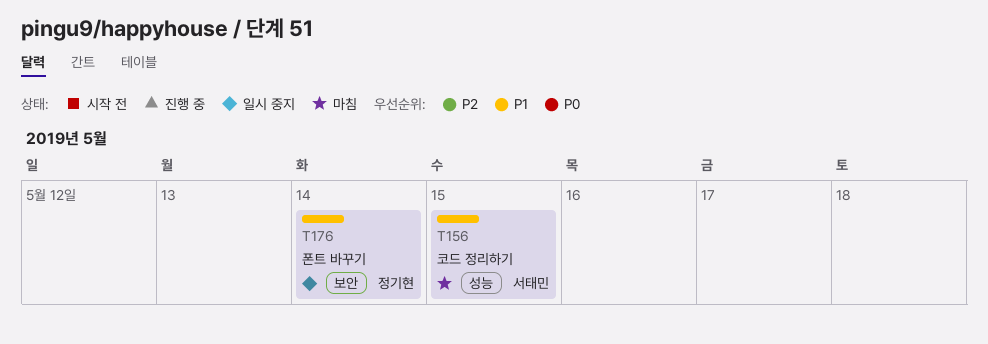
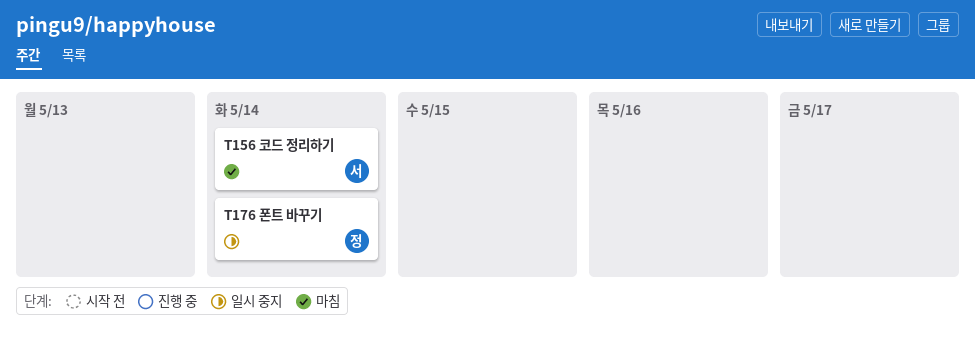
T156, due: May 15 -> May 14

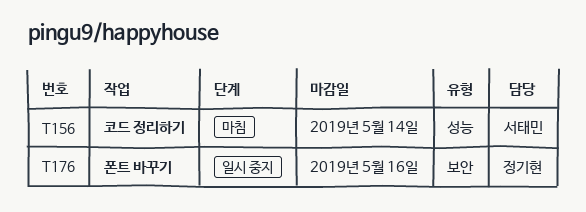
T176, due: May 14 -> May 16

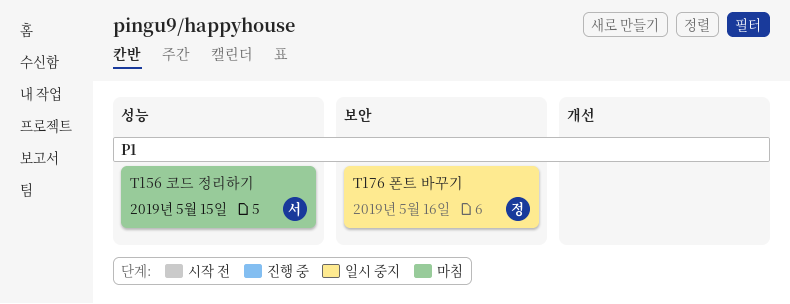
T156, due: May 14 -> May 15

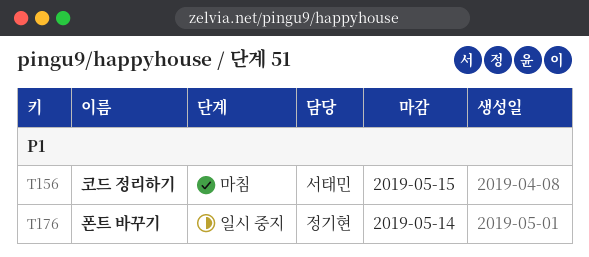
T176, due: May 16 -> May 14

